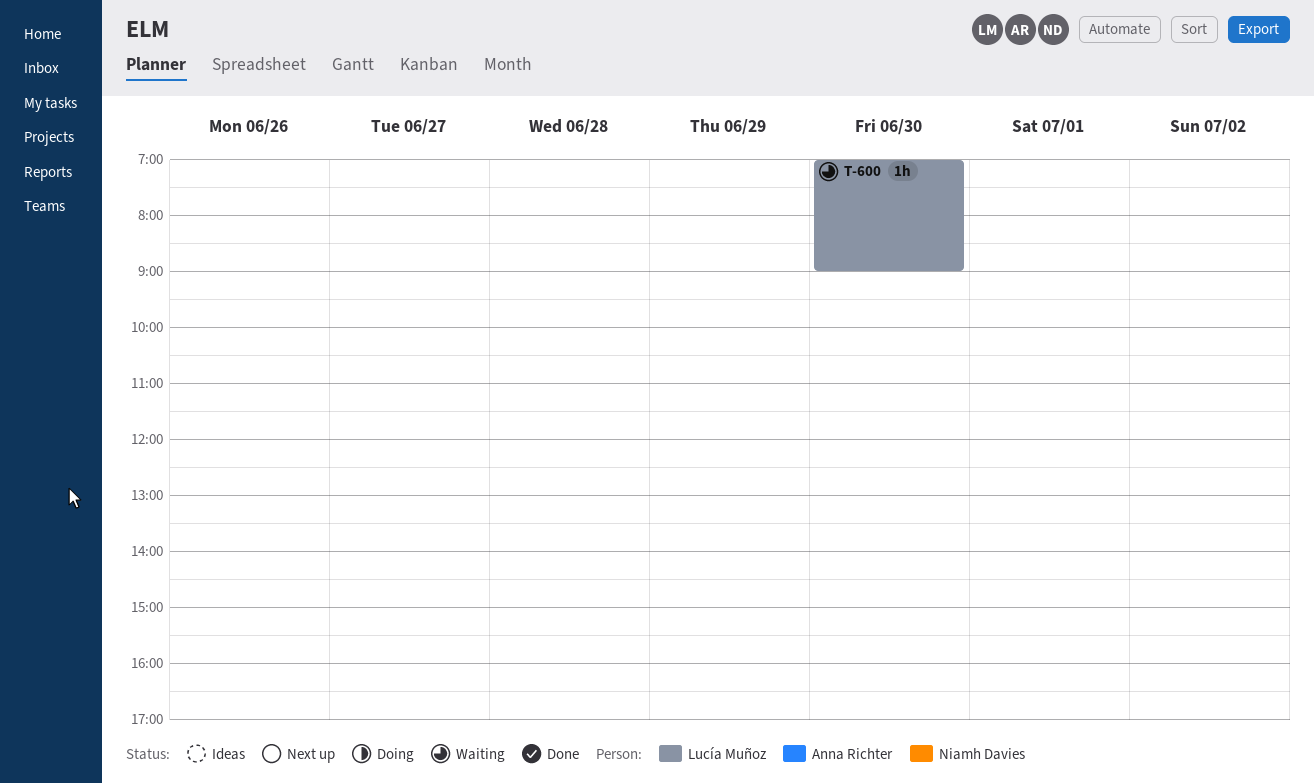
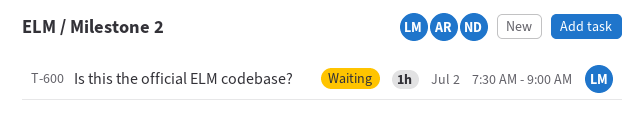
T-600, day: Jun 30 -> Jul 2
T-600, begins: 07:00 -> 07:30

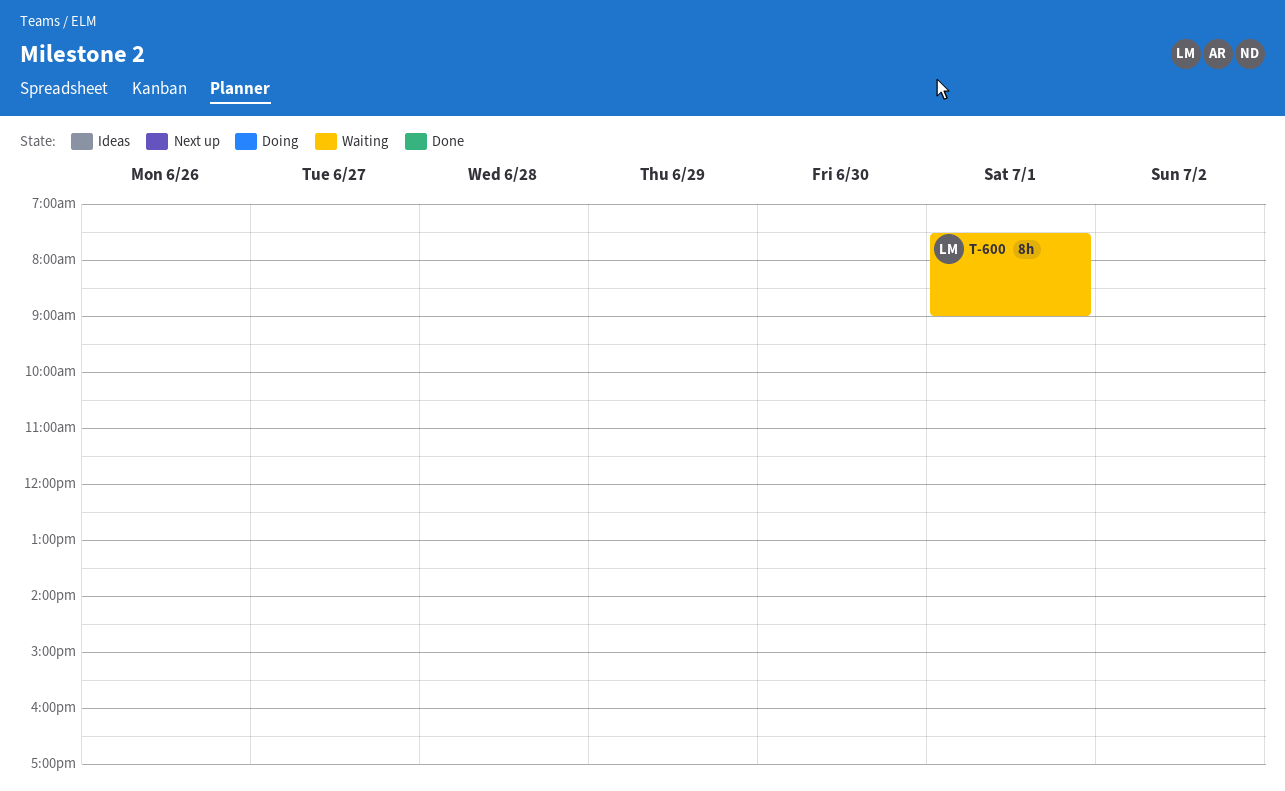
T-600, estimate: 1h -> 8h
T-600, day: Jul 2 -> Jul 1

